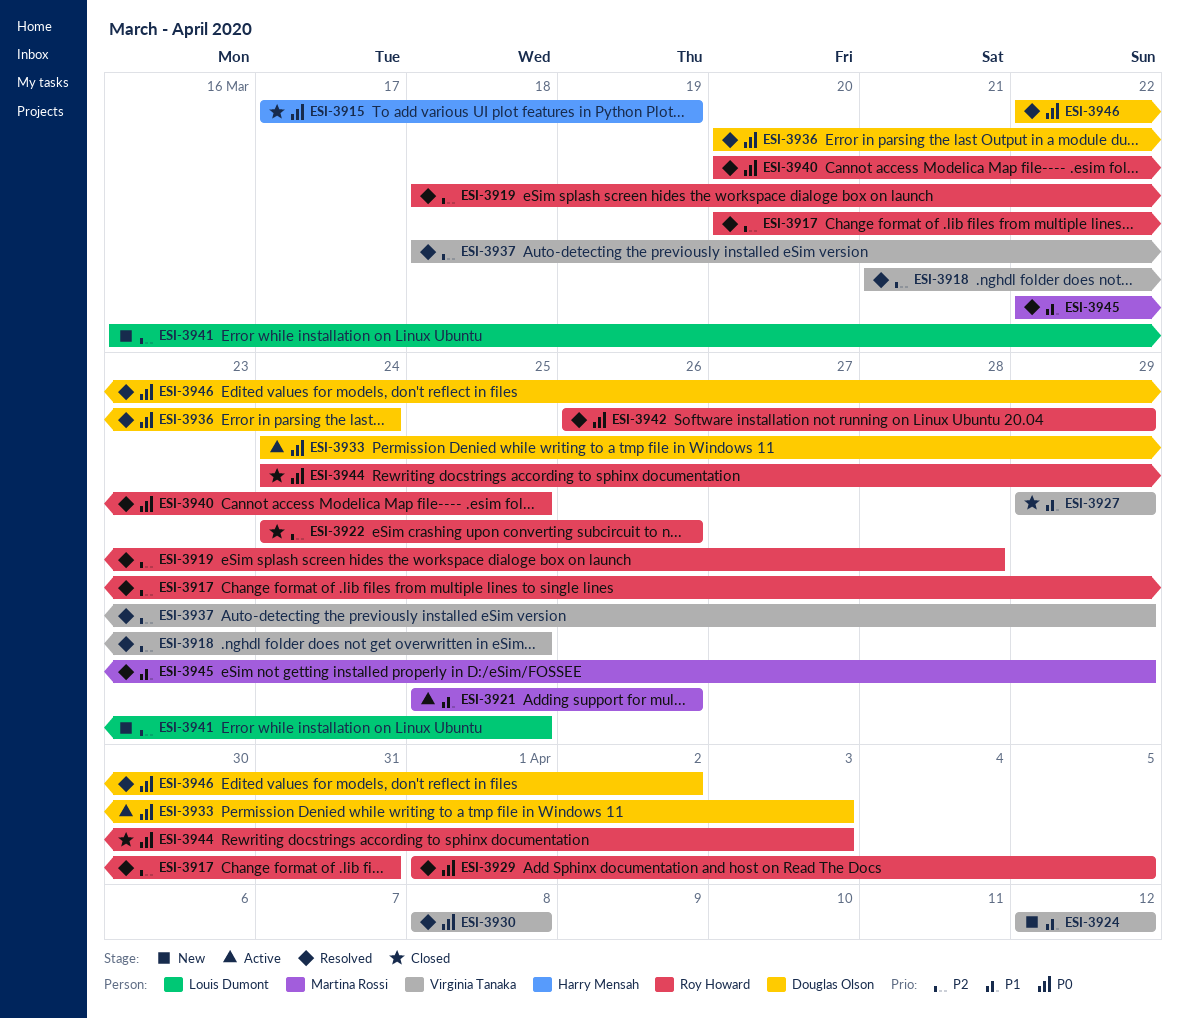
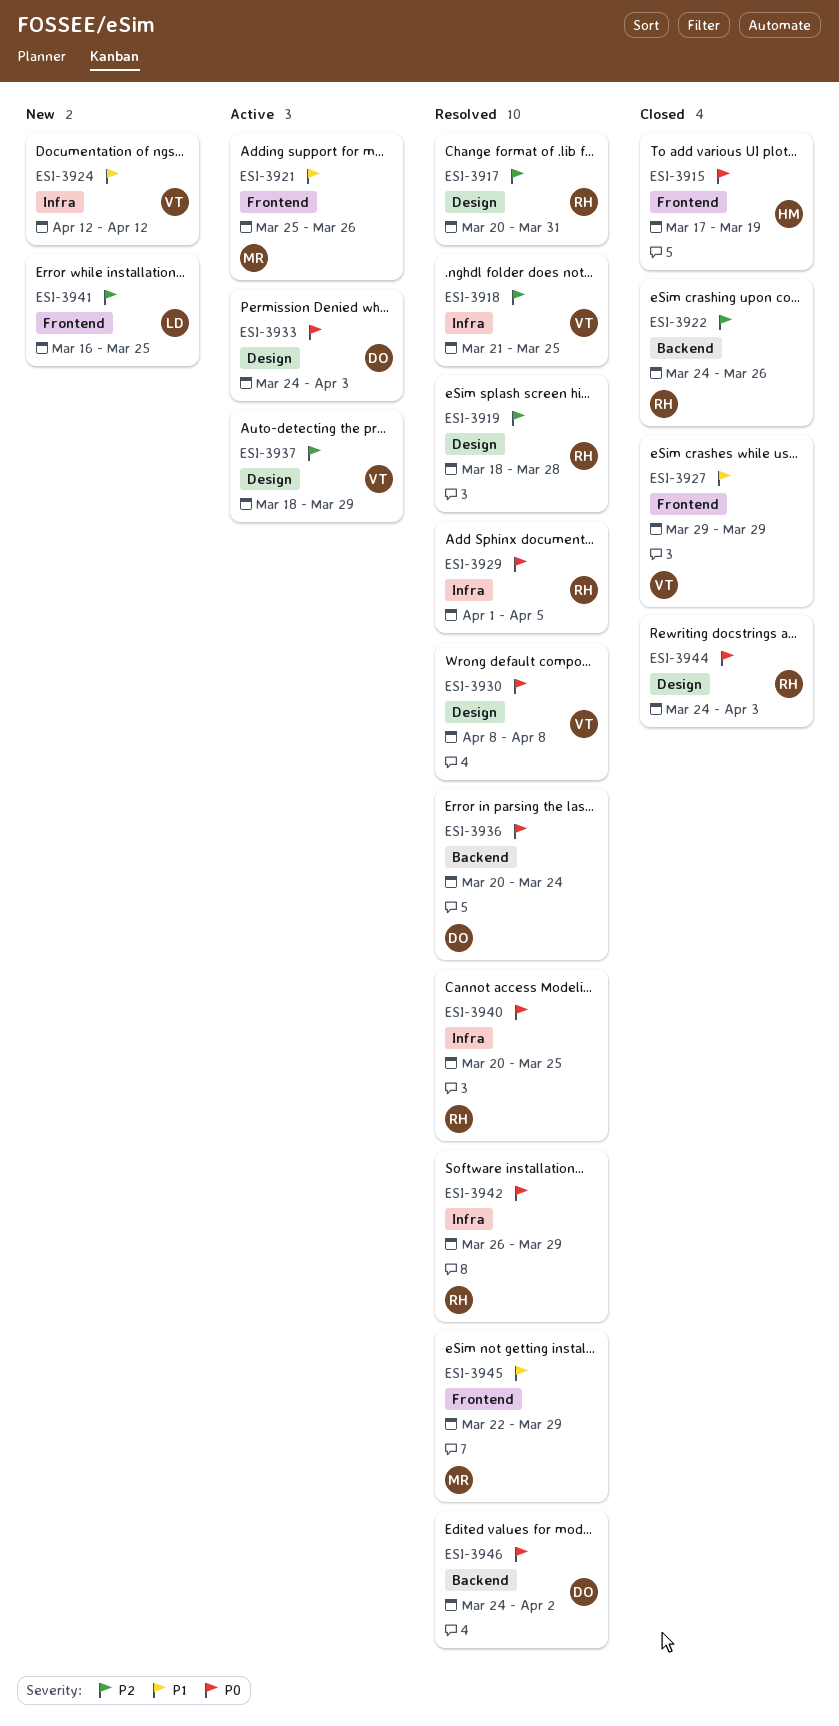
ESI-3937, status: Resolved -> Active
ESI-3946, start: Mar 22 -> Mar 24

